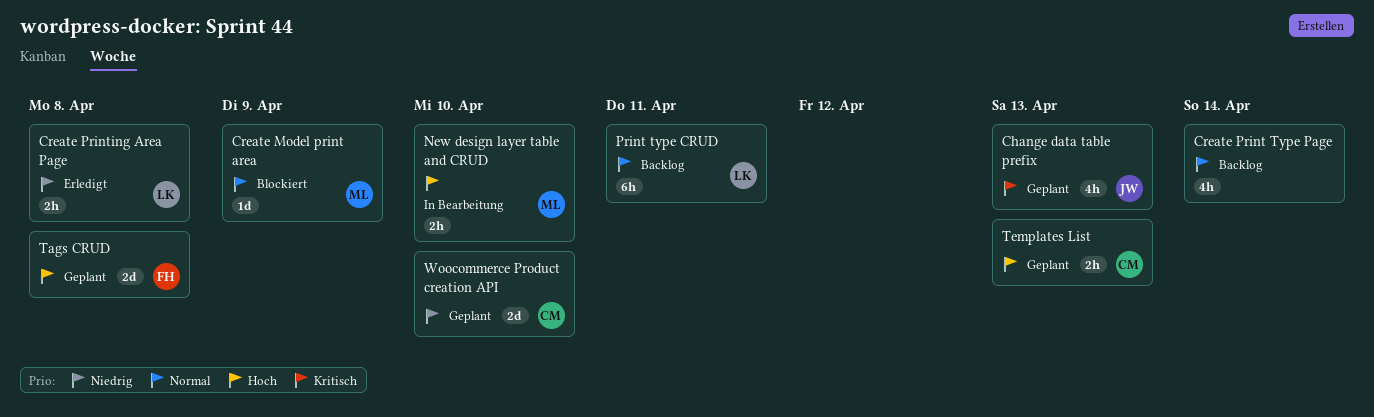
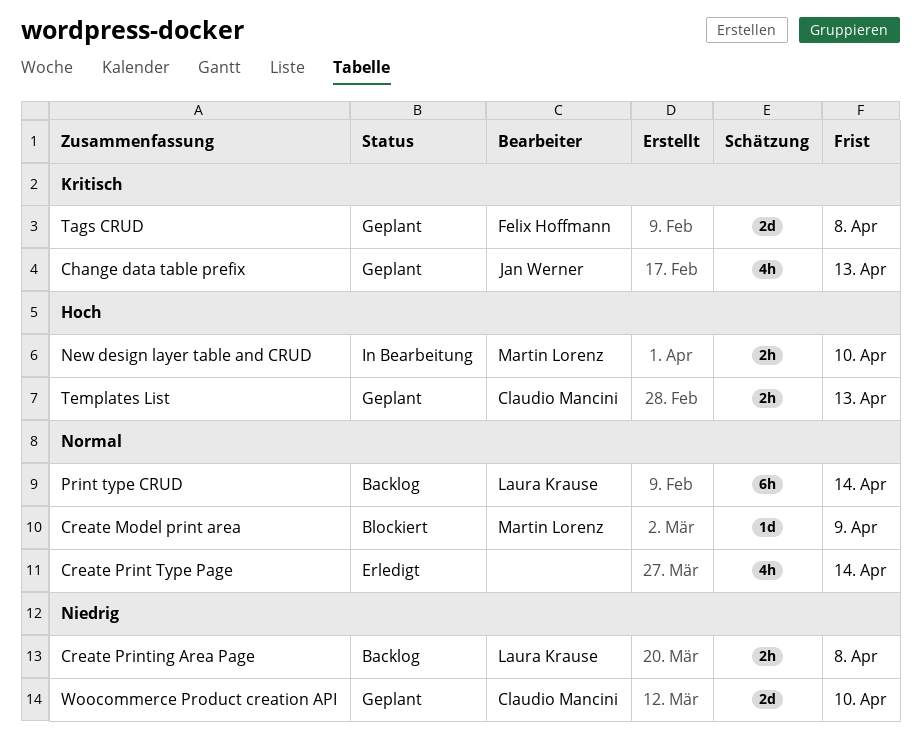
Create Print Type Page, status: Backlog -> Erledigt
Create Printing Area Page, status: Erledigt -> Backlog
Print type CRUD, due: Apr 11 -> Apr 14
Tags CRUD, priority: Hoch -> Kritisch

